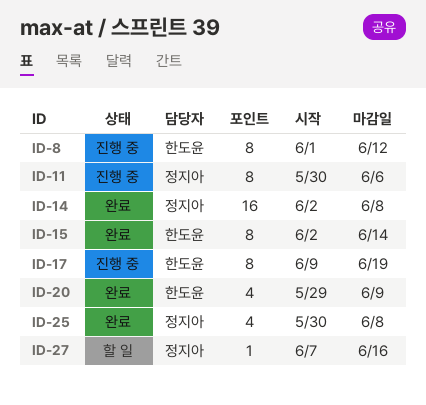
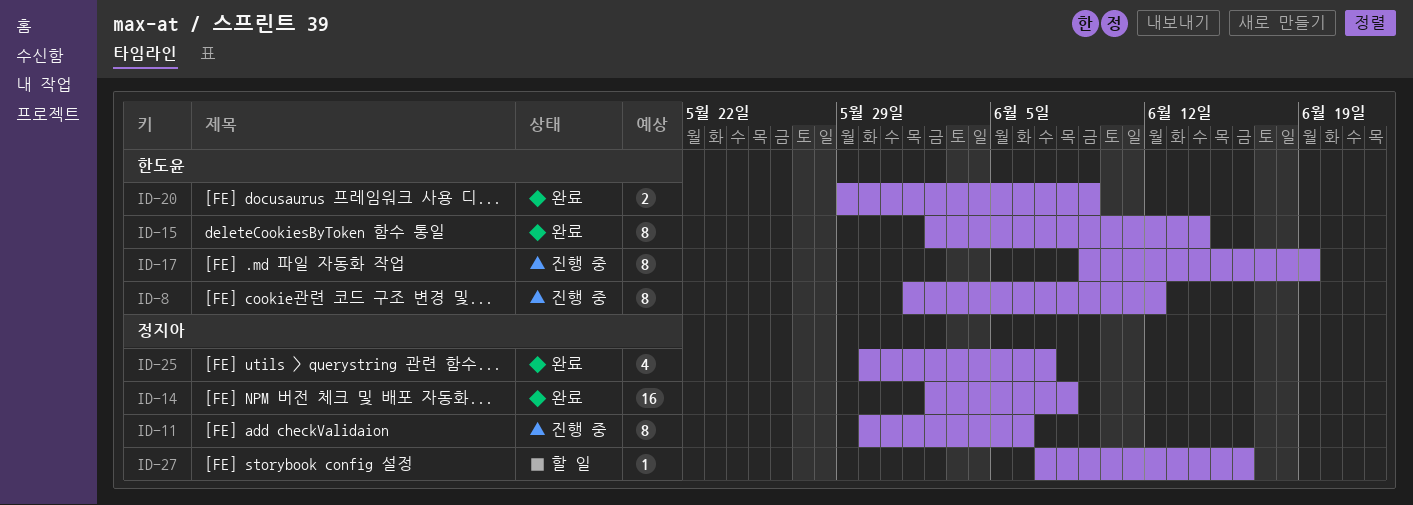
ID-20, estimate: 4 -> 2
ID-25, due: Jun 8 -> Jun 7

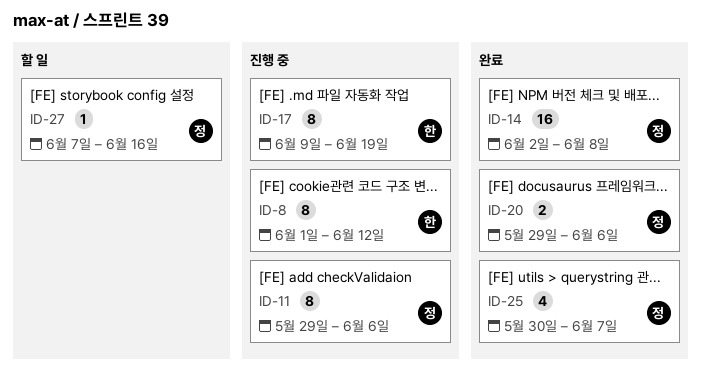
ID-11, start: May 30 -> May 29
ID-15: present -> none
ID-20, owner: 한도윤 -> 정지아
ID-20, due: Jun 9 -> Jun 6

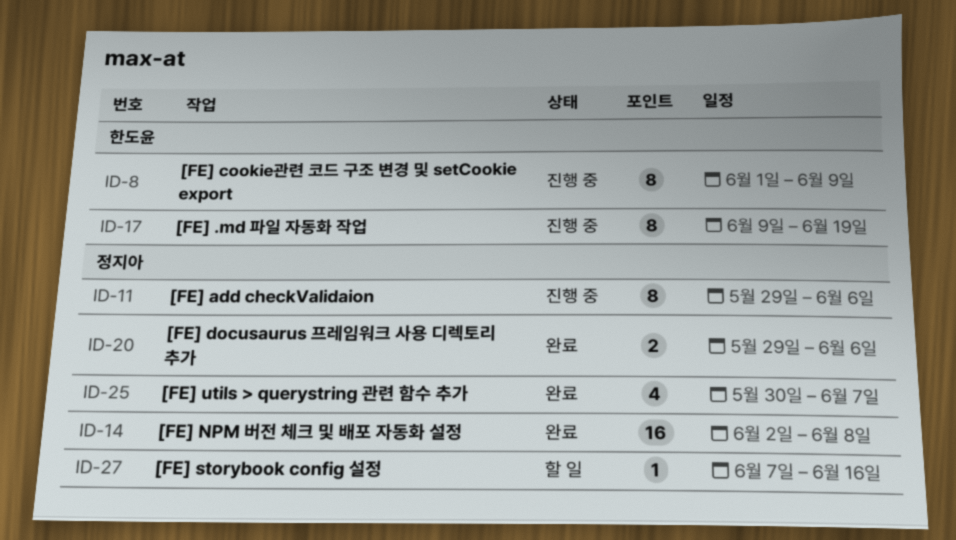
ID-8, due: Jun 12 -> Jun 9

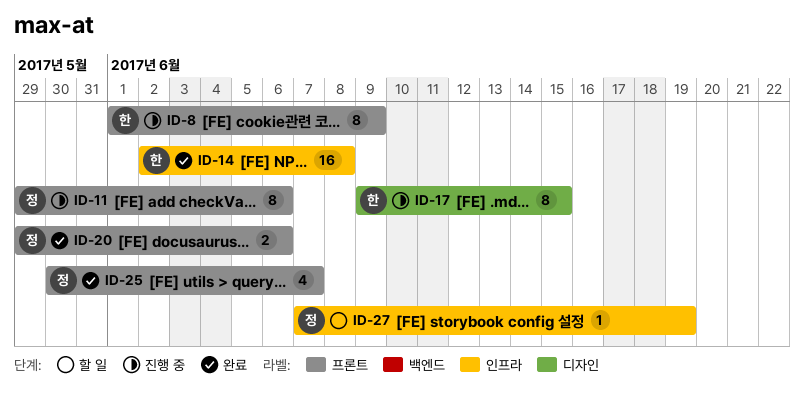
ID-14, owner: 정지아 -> 한도윤
ID-17, due: Jun 19 -> Jun 15
ID-27, due: Jun 16 -> Jun 19

